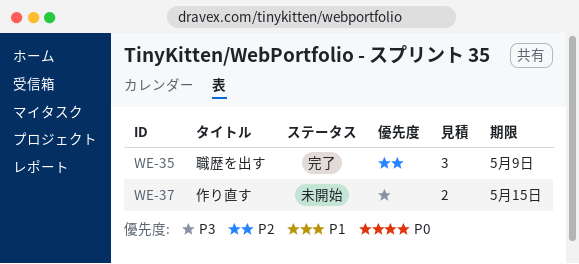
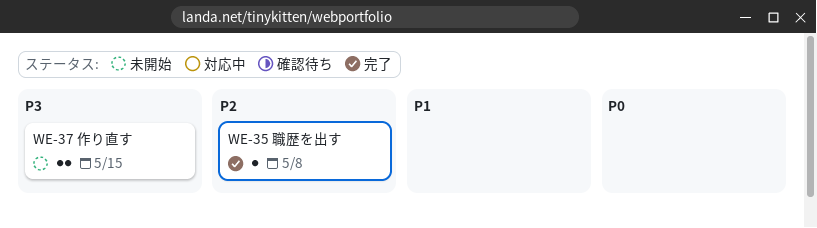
WE-35, estimate: 3 -> 1
WE-35, due: May 9 -> May 8

